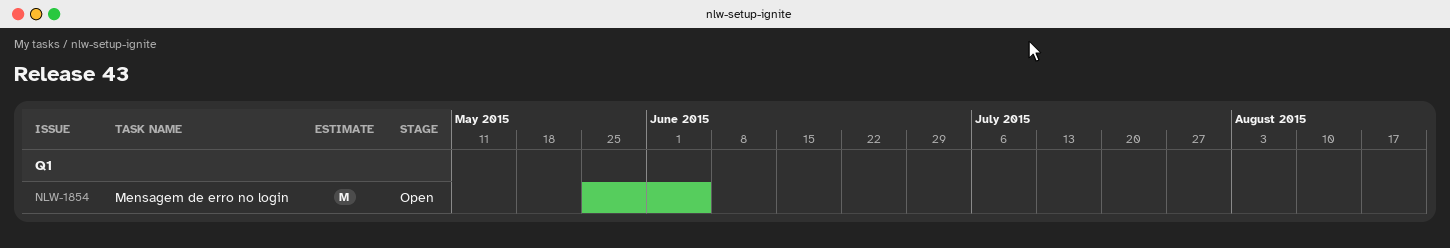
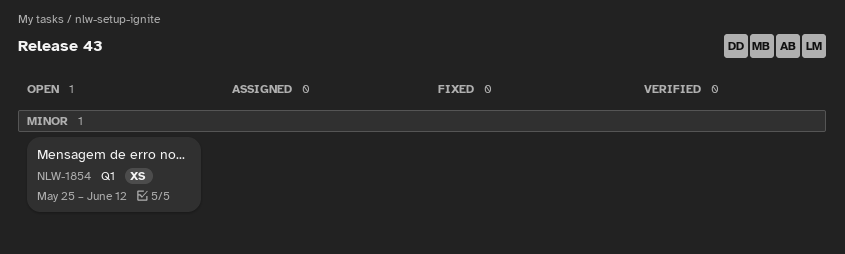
NLW-1854, estimate: M -> XS
NLW-1854, due: Jun 5 -> Jun 12

